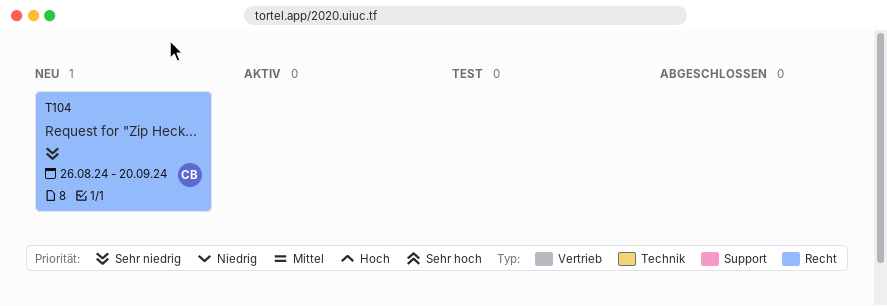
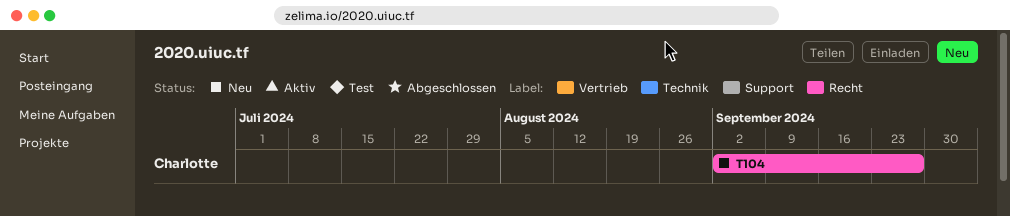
T104, start: Aug 26 -> Sep 2
T104, due: Sep 20 -> Sep 27

